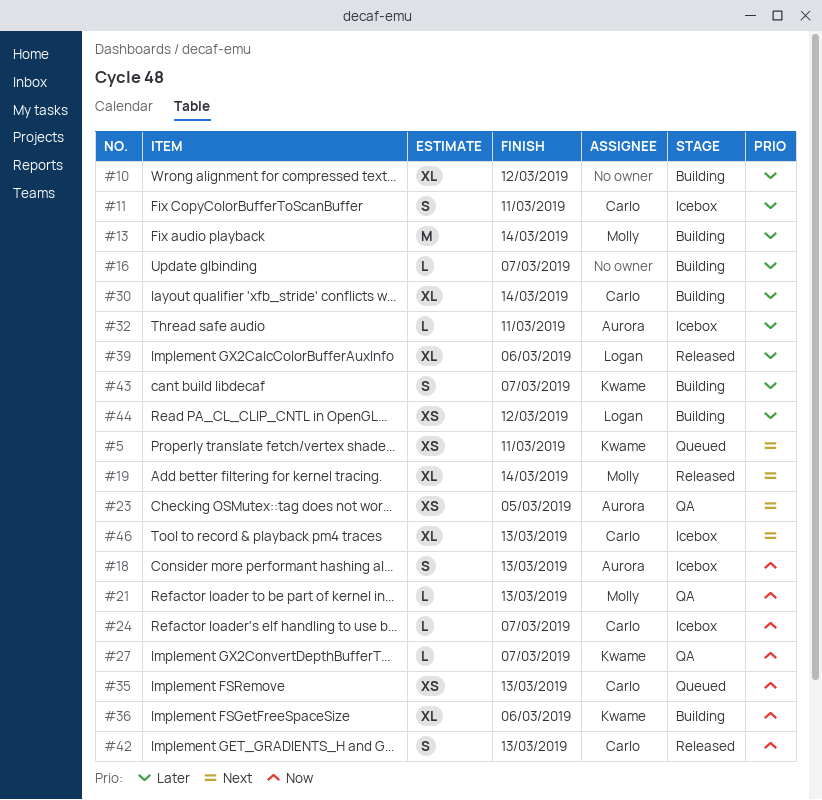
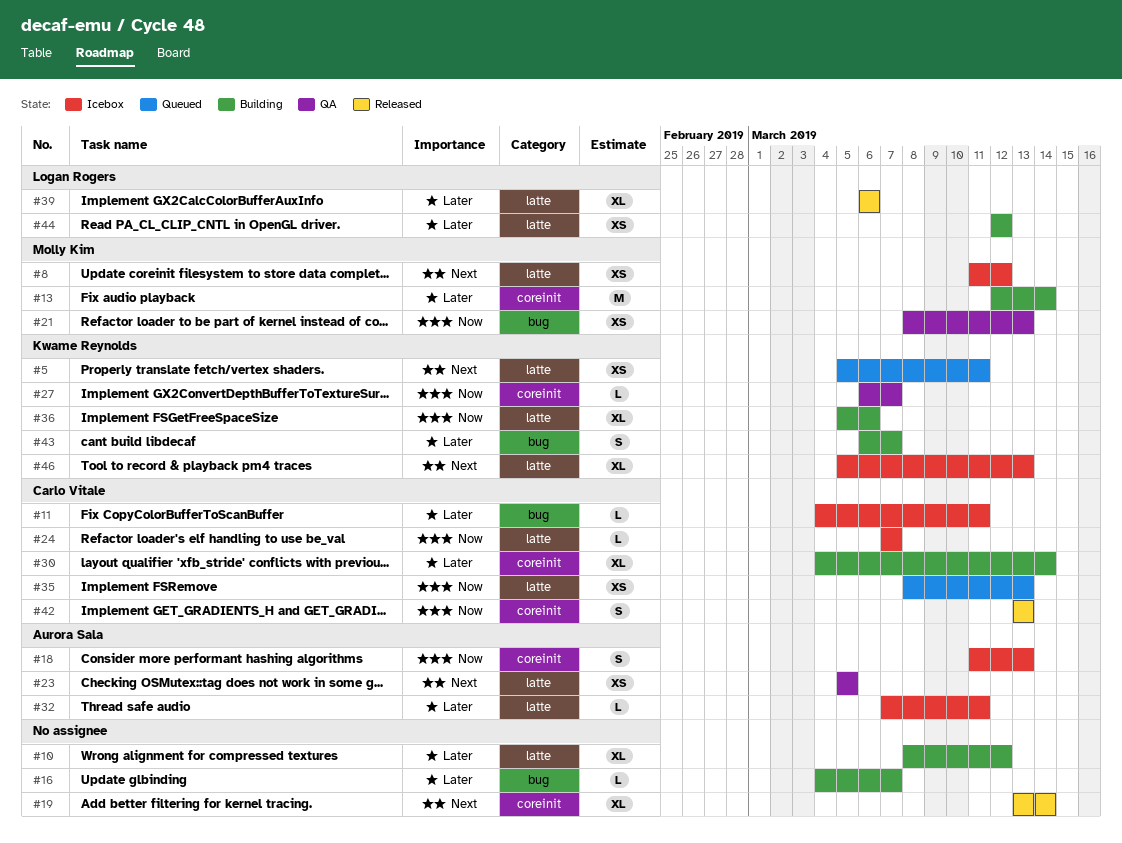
#8: none -> present
#11, estimate: S -> L
#19, owner: Molly Kim -> none
#21, estimate: L -> XS
#46, owner: Carlo Vitale -> Kwame Reynolds

